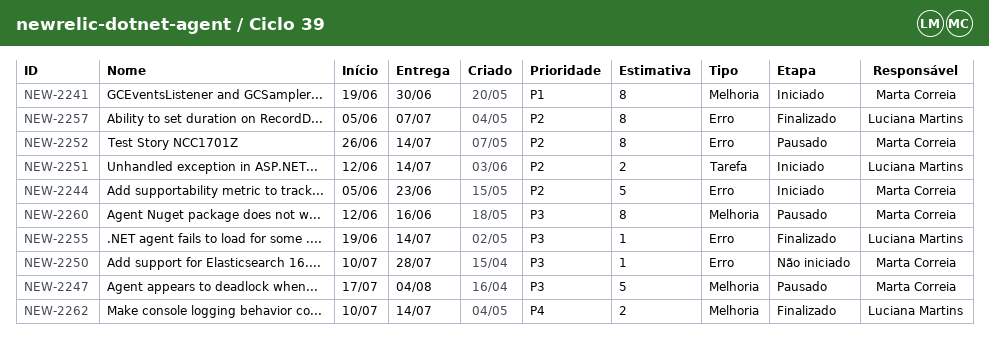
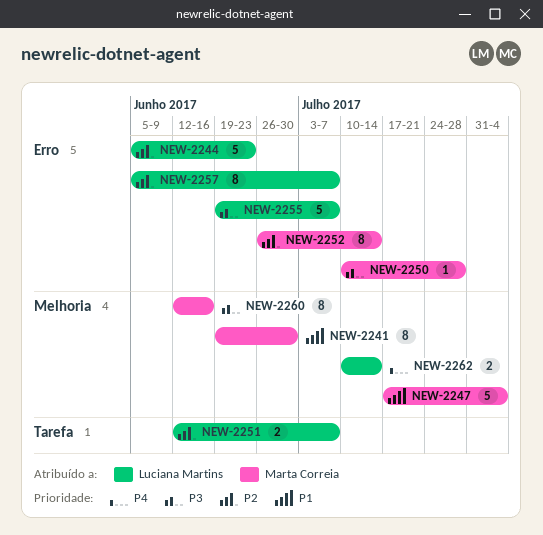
NEW-2244, owner: Marta Correia -> Luciana Martins
NEW-2247, priority: P3 -> P1
NEW-2251, due: Jul 14 -> Jul 7
NEW-2255, estimate: 1 -> 5
NEW-2255, due: Jul 14 -> Jul 7

